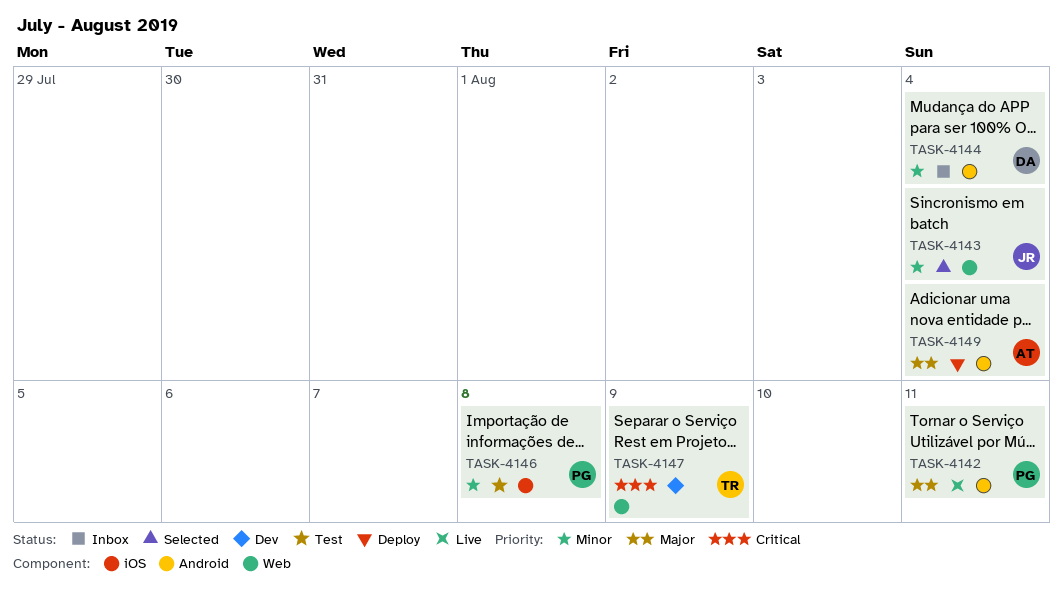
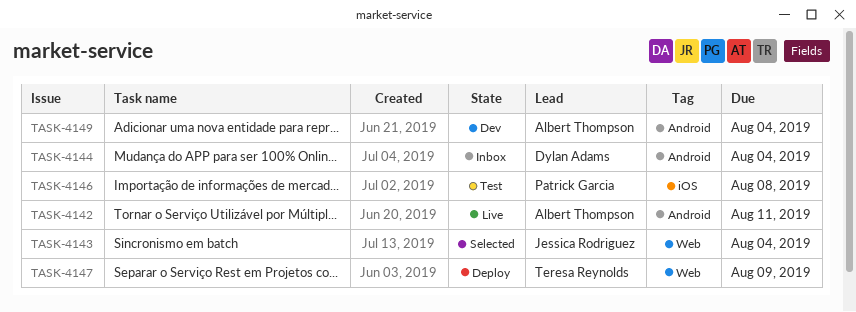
TASK-4142, owner: Patrick Garcia -> Albert Thompson
TASK-4147, status: Dev -> Deploy
TASK-4149, status: Deploy -> Dev

